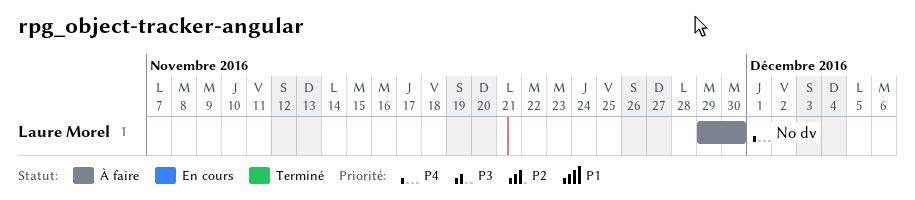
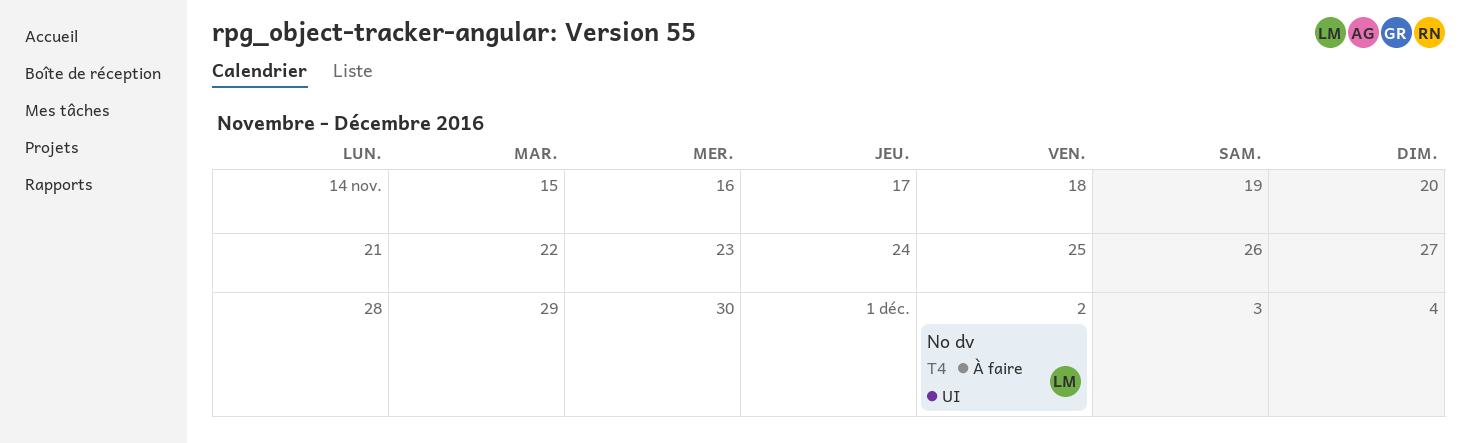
No dv, due: Nov 30 -> Dec 2

